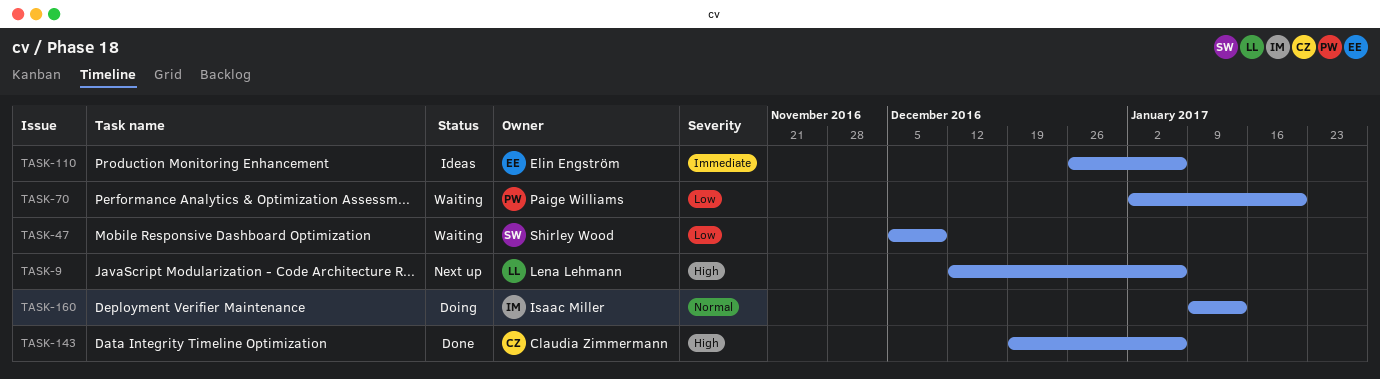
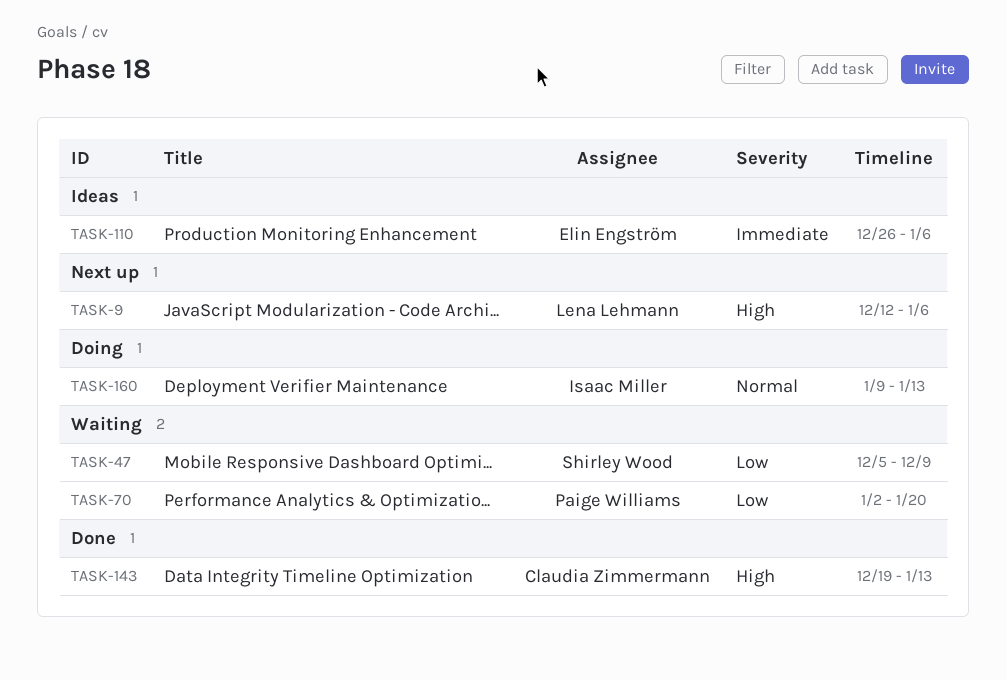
TASK-143, due: Jan 6 -> Jan 13

